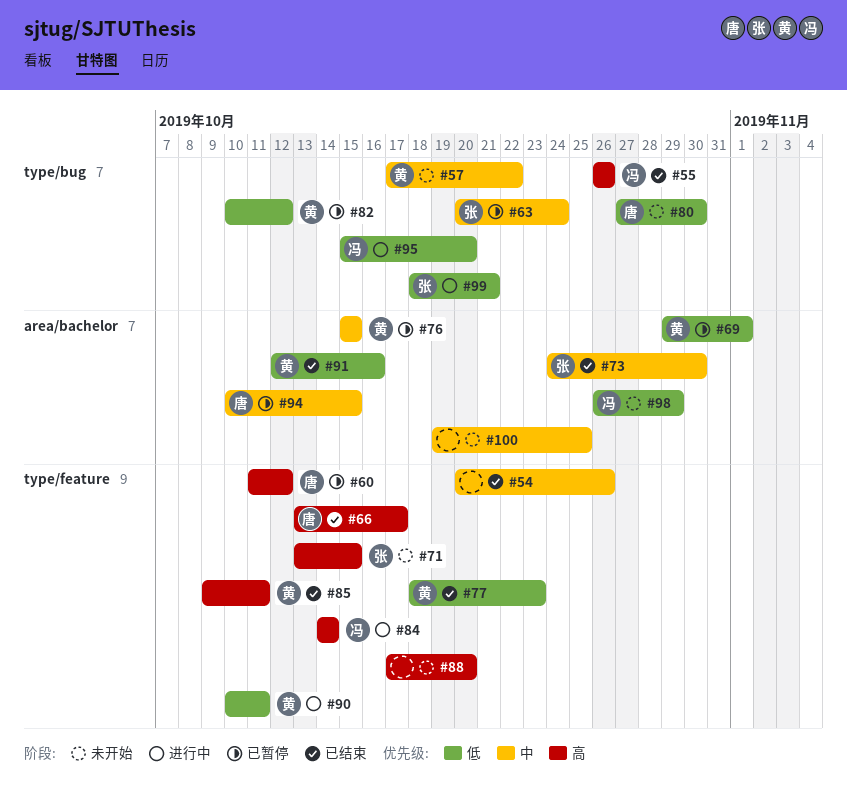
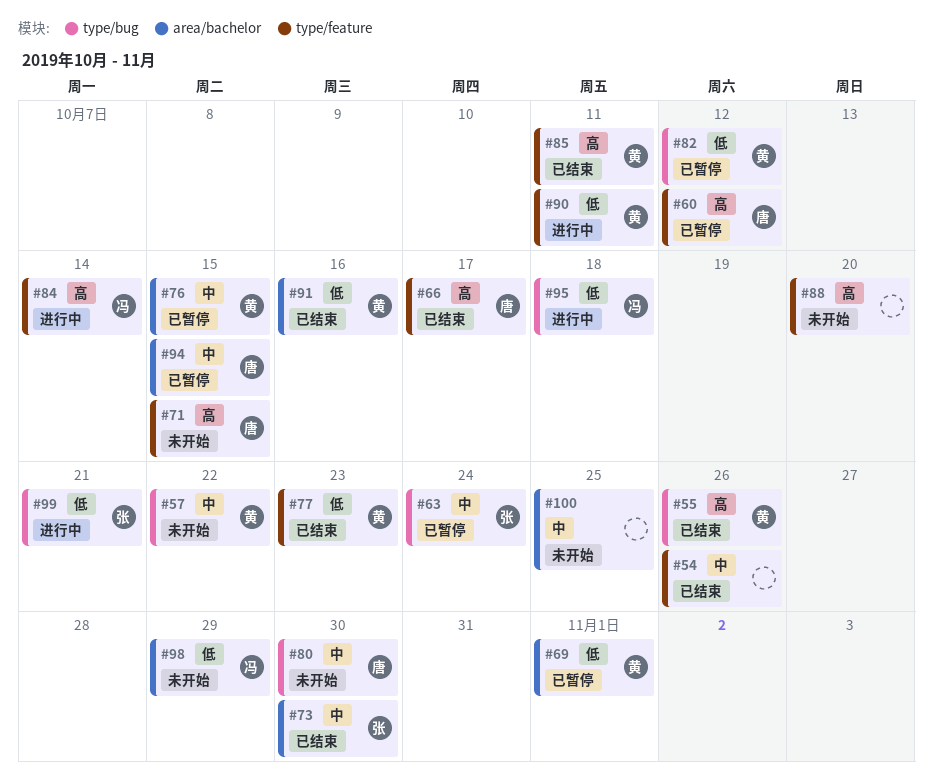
#55, owner: 冯 -> 黄
#71, owner: 张 -> 唐
#80, priority: 低 -> 中
#95, due: Oct 20 -> Oct 18

